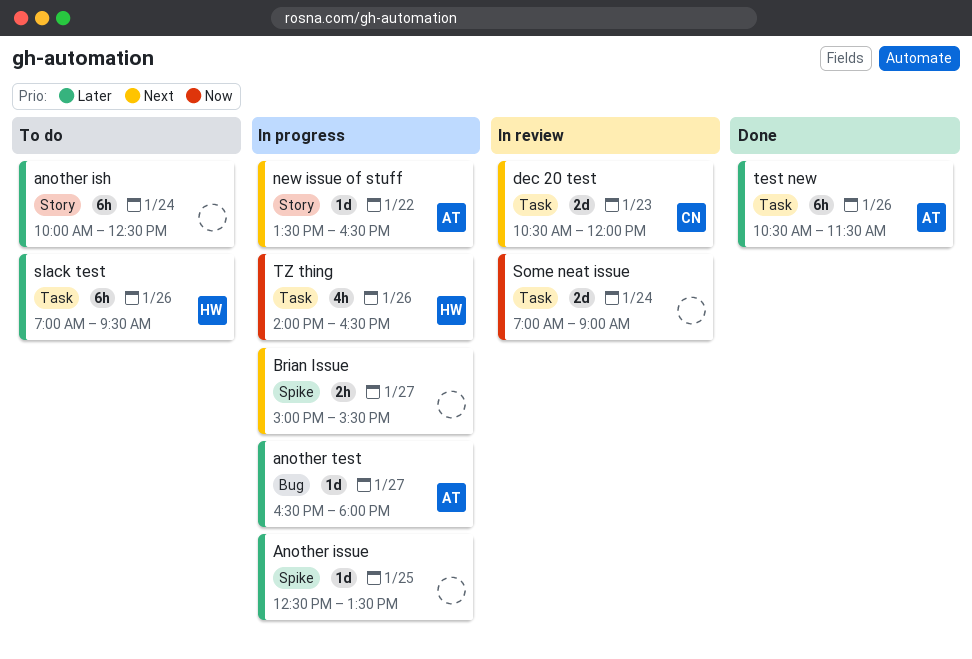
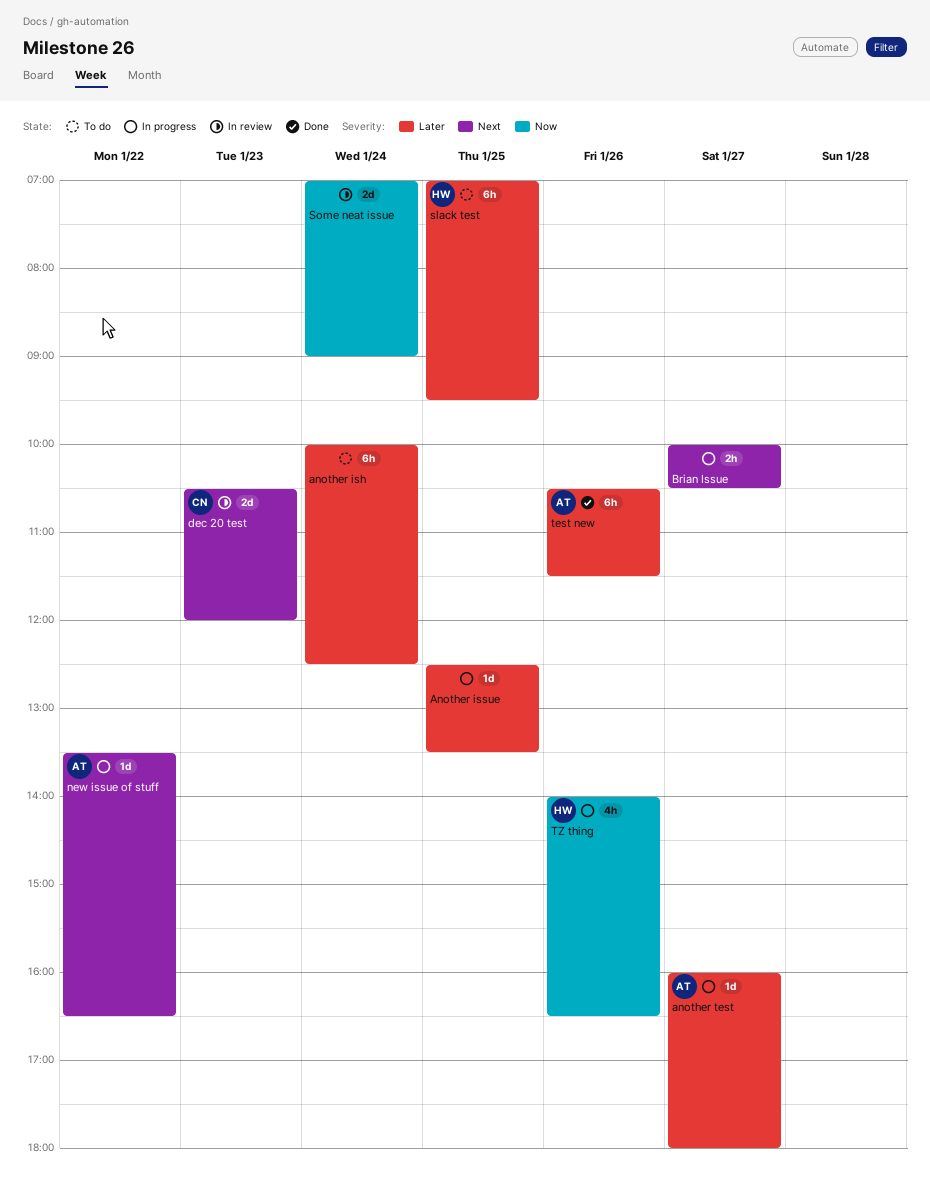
another test, begins: 16:30 -> 16:00
Brian Issue, begins: 15:00 -> 10:00
Brian Issue, ends: 15:30 -> 10:30
slack test, day: Jan 26 -> Jan 25

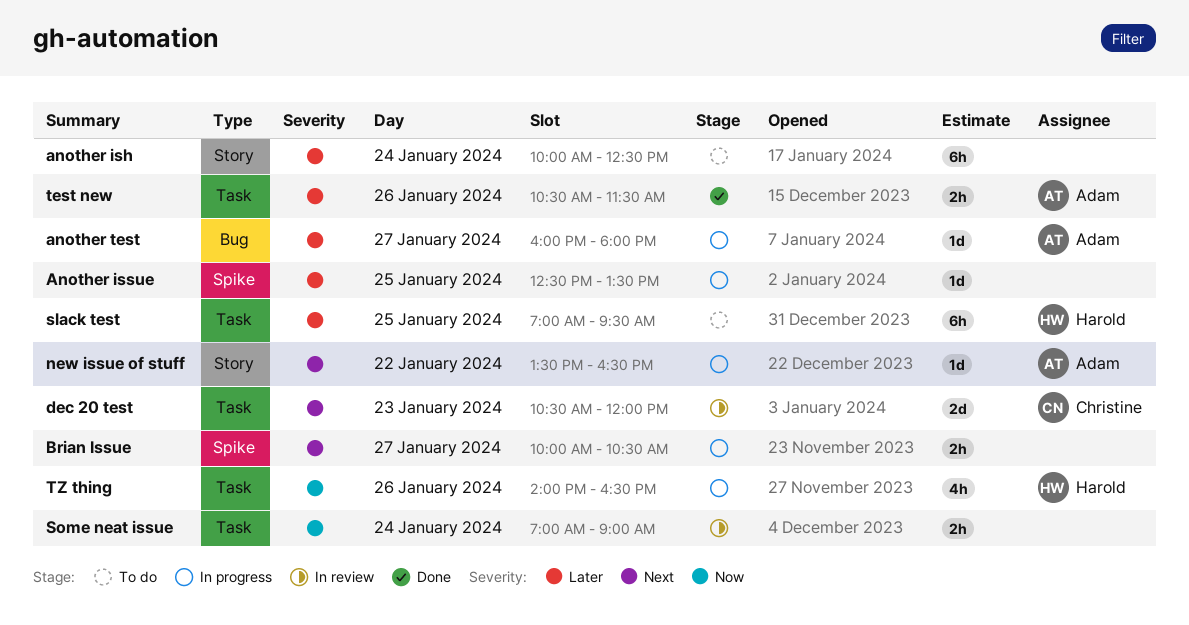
Some neat issue, estimate: 2d -> 2h
test new, estimate: 6h -> 2h

